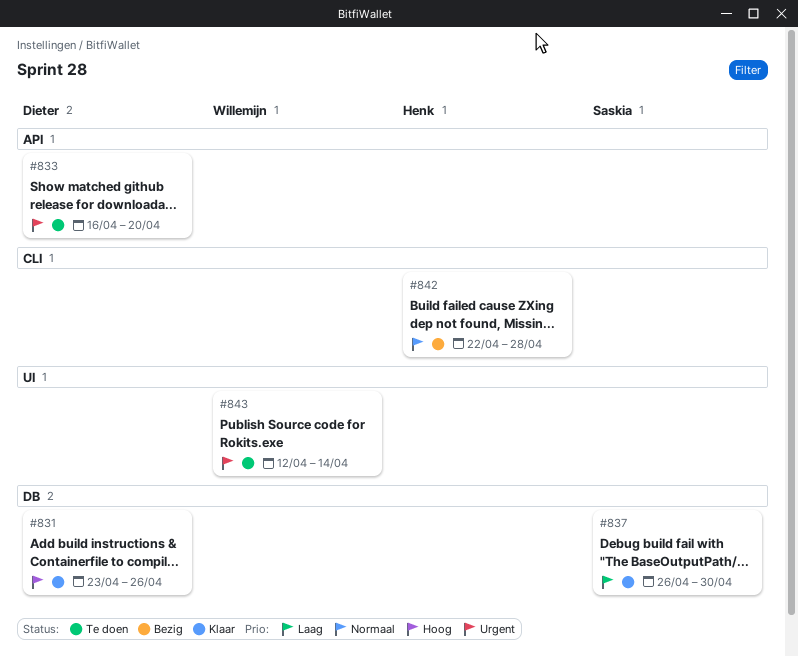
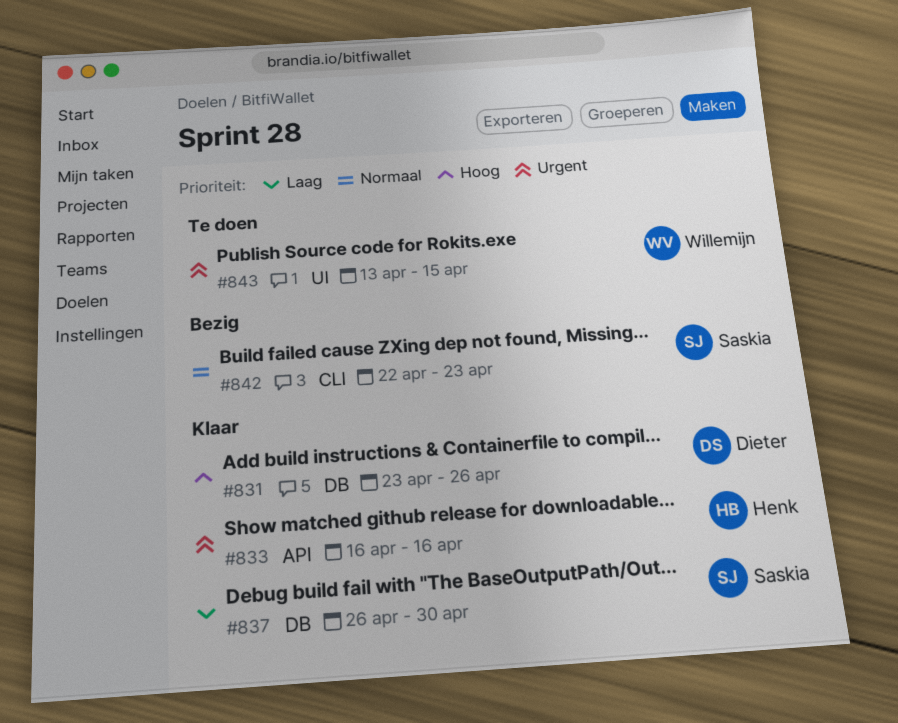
#833, status: Te doen -> Klaar
#833, owner: Dieter -> Henk
#833, due: Apr 20 -> Apr 16
#842, owner: Henk -> Saskia
#842, due: Apr 28 -> Apr 23
#843, start: Apr 12 -> Apr 13
#843, due: Apr 14 -> Apr 15

